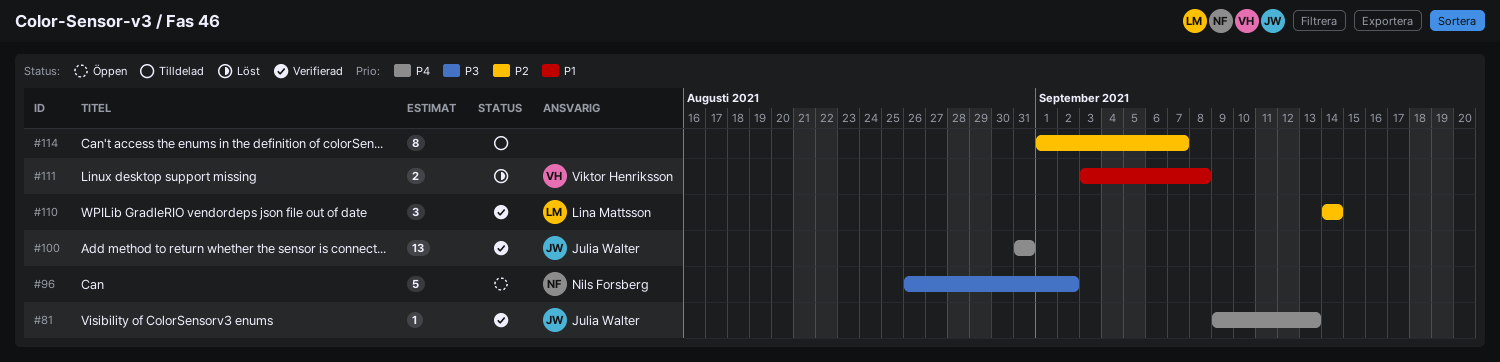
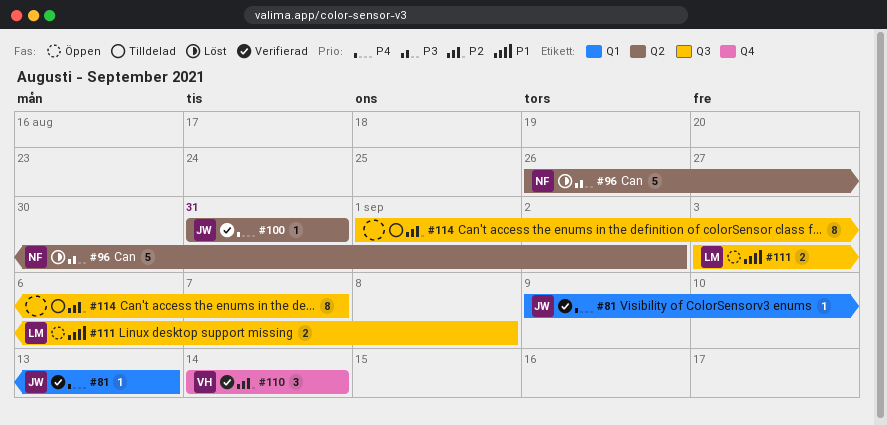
#96, status: Öppen -> Löst
#100, estimate: 13 -> 1
#110, owner: Lina Mattsson -> Viktor Henriksson
#111, status: Löst -> Öppen
#111, owner: Viktor Henriksson -> Lina Mattsson

